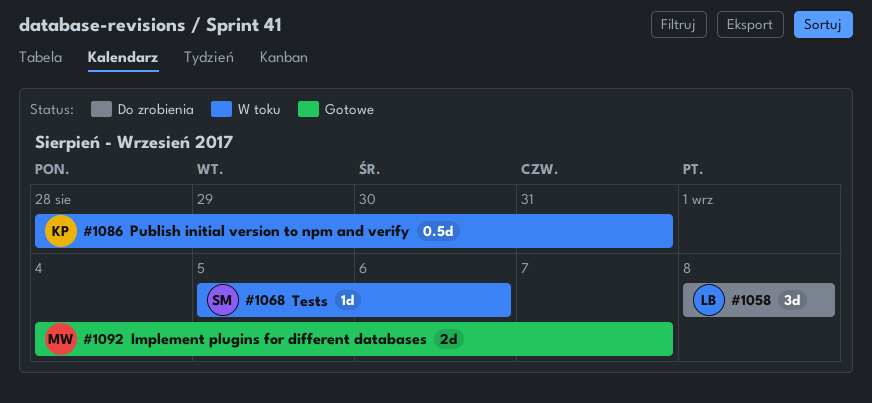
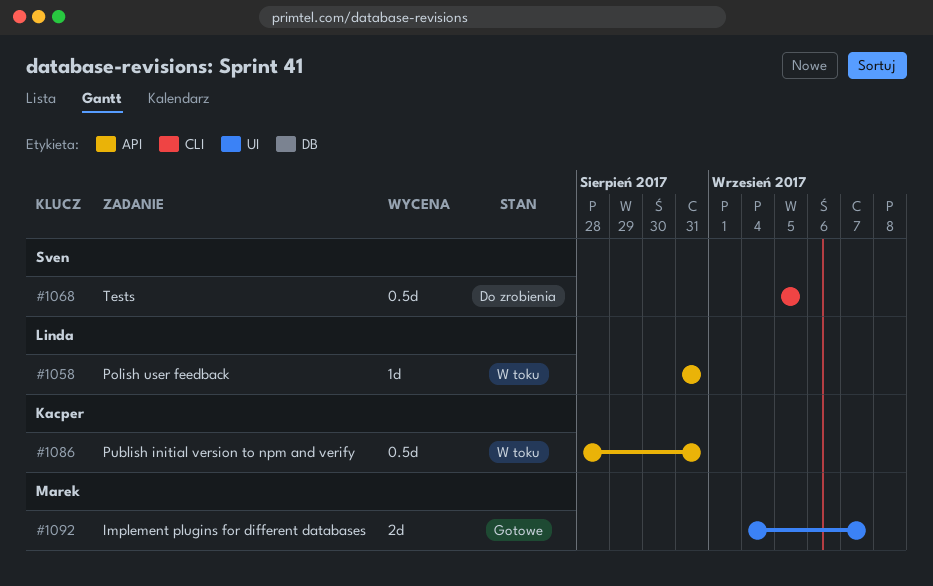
#1058, status: Do zrobienia -> W toku
#1058, estimate: 3d -> 1d
#1058, start: Sep 8 -> Aug 31
#1058, due: Sep 8 -> Aug 31
#1068, status: W toku -> Do zrobienia
#1068, estimate: 1d -> 0.5d
#1068, due: Sep 6 -> Sep 5

